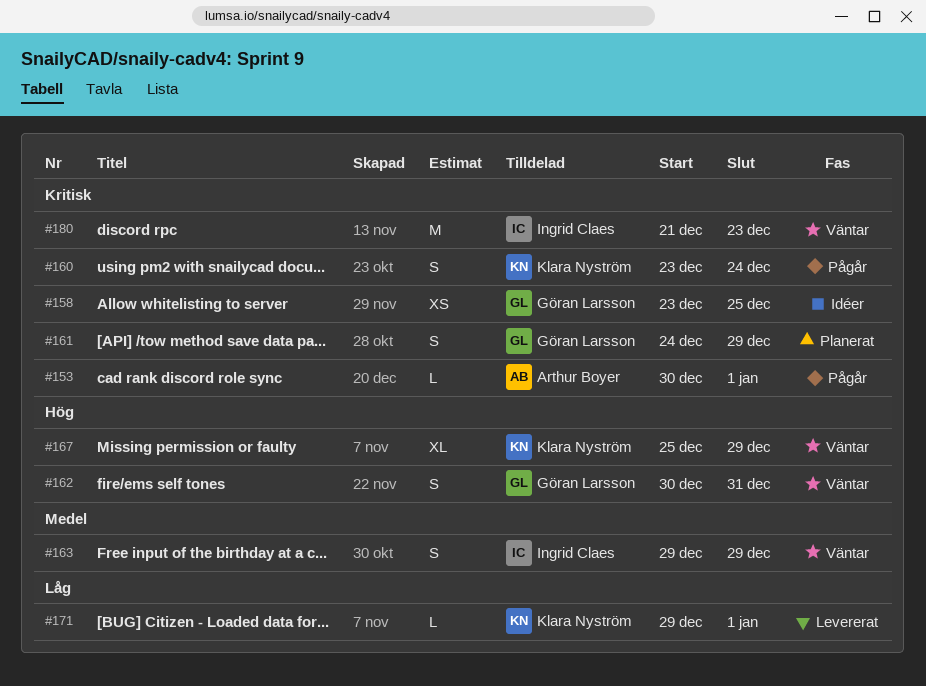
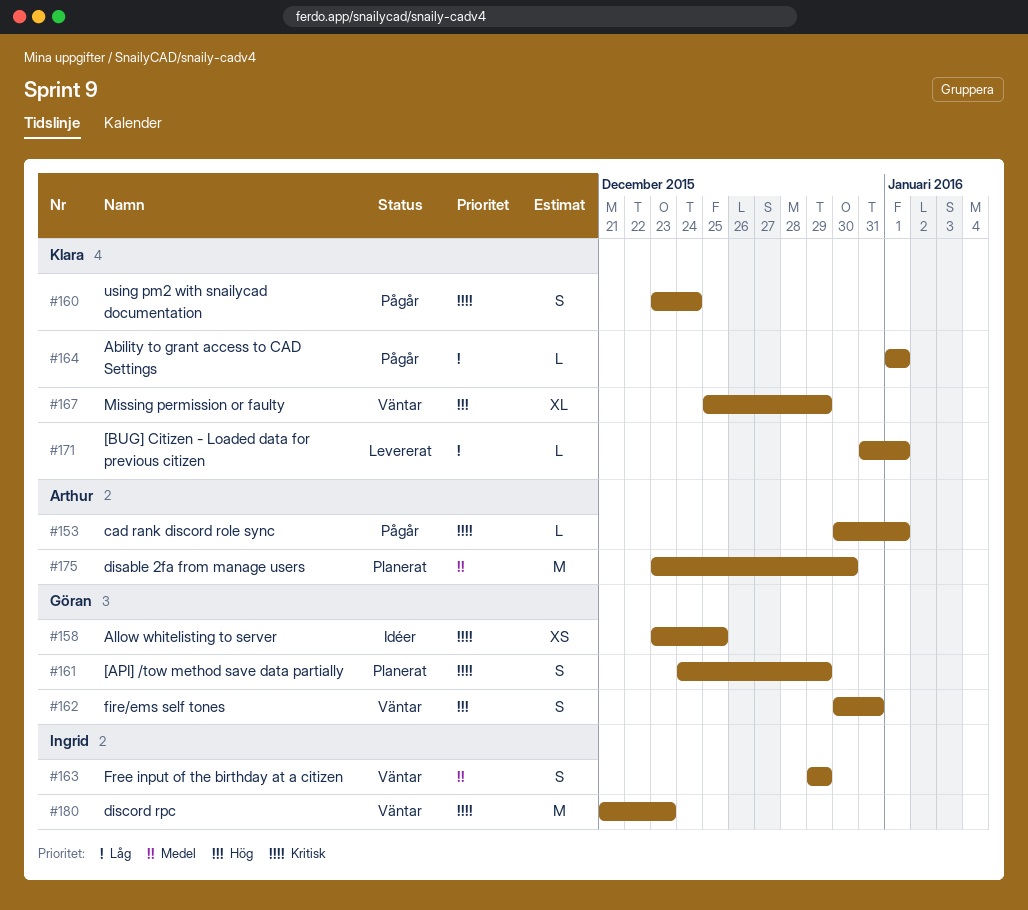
#164: none -> present
#171, start: Dec 29 -> Dec 31
#175: none -> present

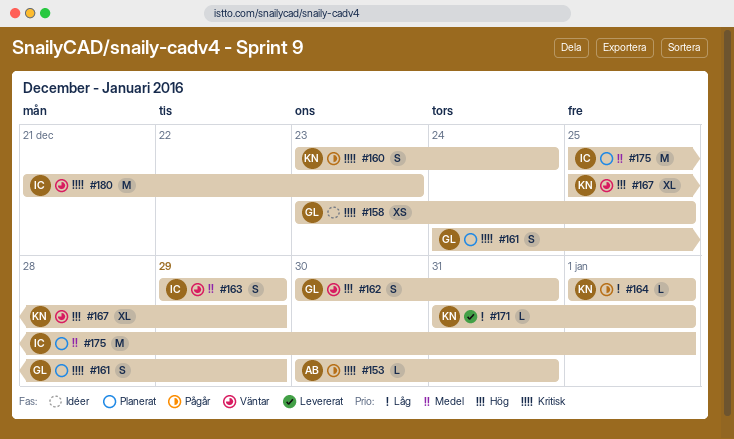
#153, due: Jan 1 -> Dec 31
#175, owner: Arthur -> Ingrid
#175, start: Dec 23 -> Dec 25
#175, due: Dec 30 -> Jan 1

